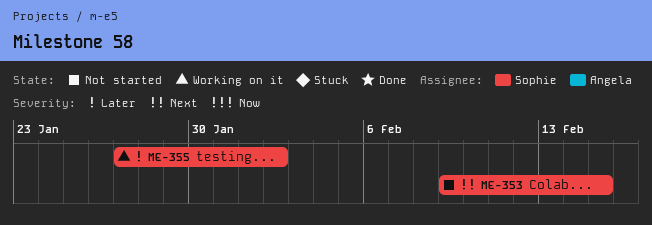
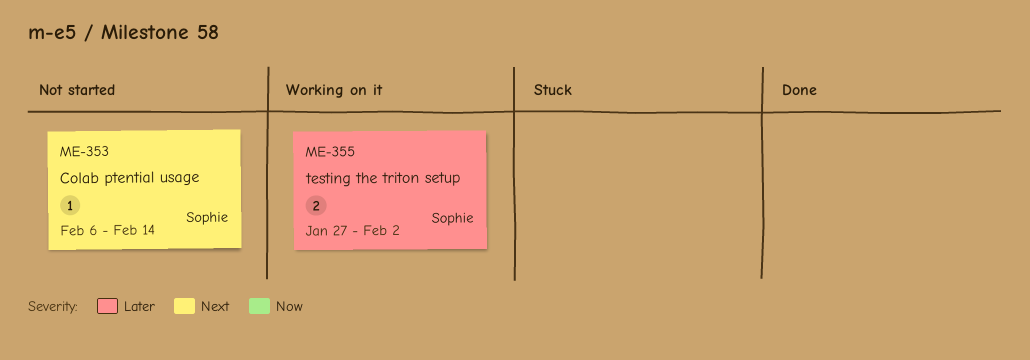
ME-353, start: Feb 9 -> Feb 6
ME-353, due: Feb 15 -> Feb 14

